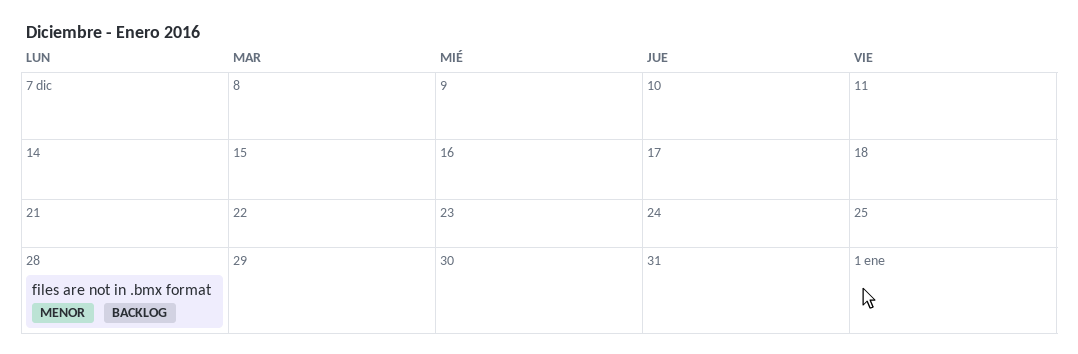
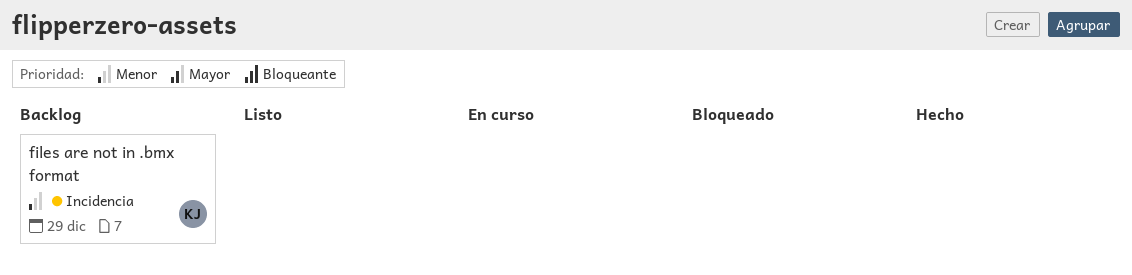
files are not in .bmx format, due: Dec 28 -> Dec 29

